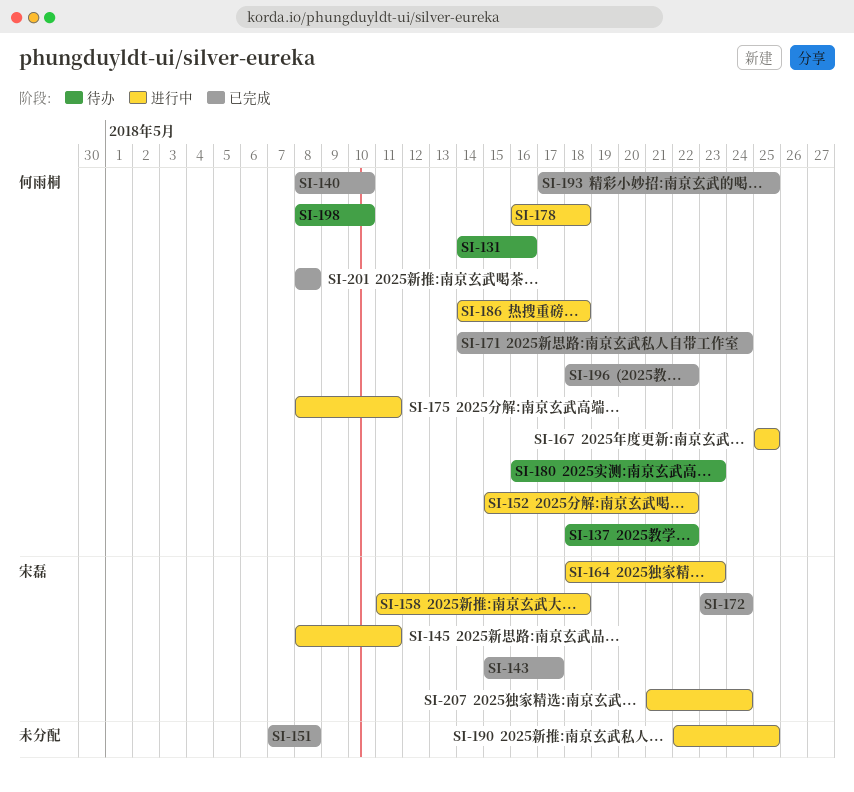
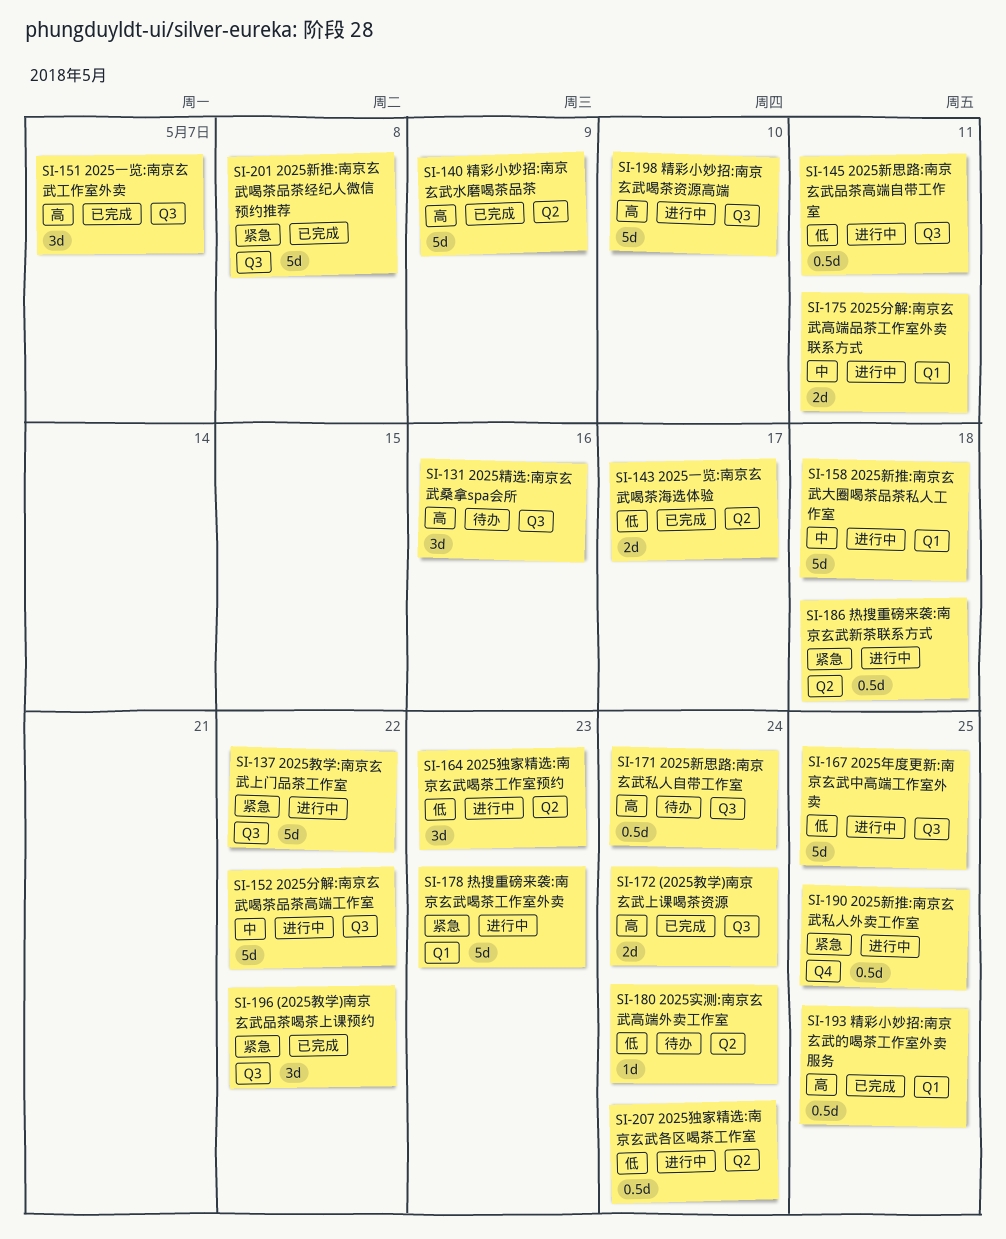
SI-137, status: 待办 -> 进行中
SI-140, due: May 10 -> May 9
SI-151, due: May 8 -> May 7
SI-171, status: 已完成 -> 待办
SI-178, due: May 18 -> May 23
SI-180, due: May 23 -> May 24
SI-198, status: 待办 -> 进行中

